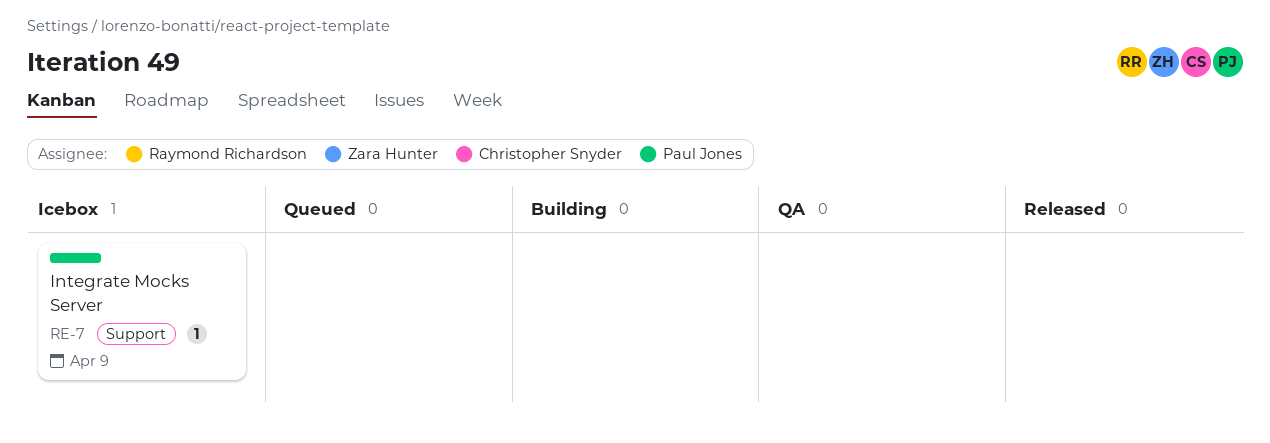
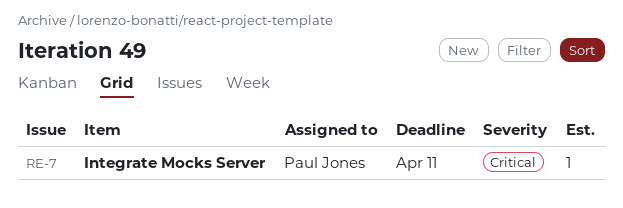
RE-7, due: Apr 9 -> Apr 11

